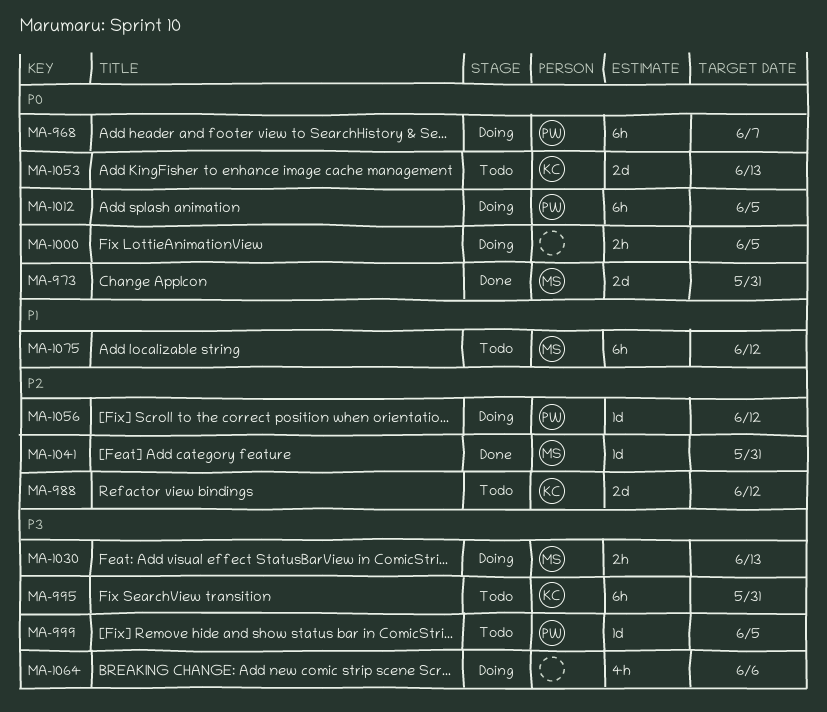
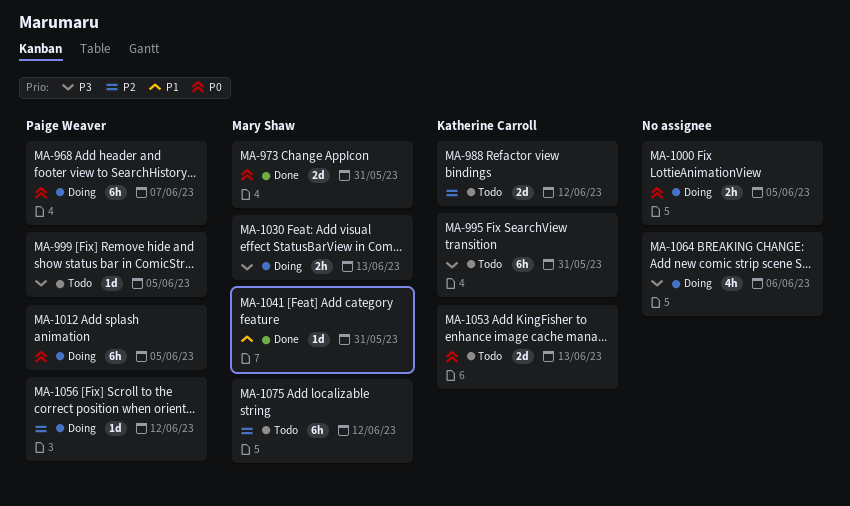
MA-1041, priority: P2 -> P1
MA-1075, priority: P1 -> P2

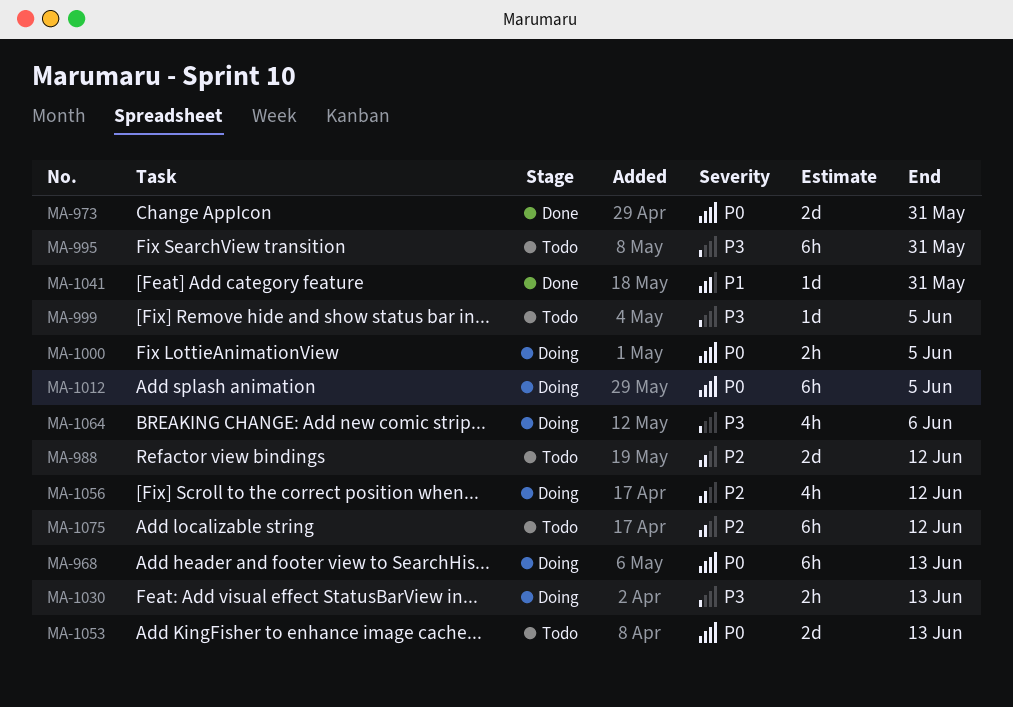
MA-968, due: Jun 7 -> Jun 13
MA-1056, estimate: 1d -> 4h

